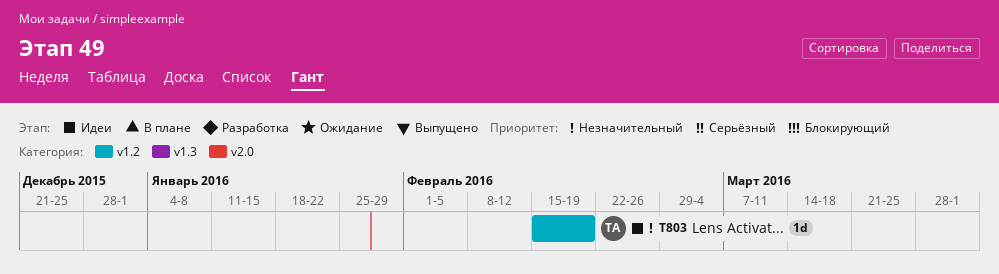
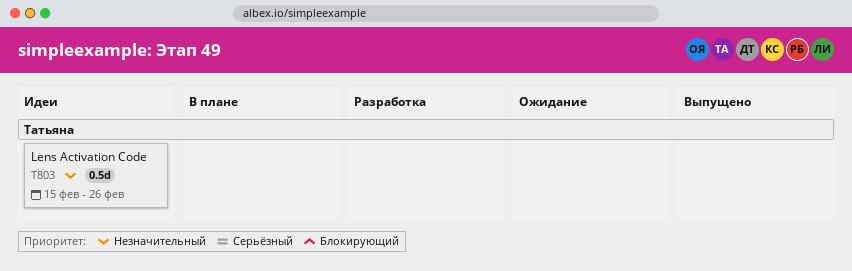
T803, estimate: 1d -> 0.5d
T803, due: Feb 19 -> Feb 26

